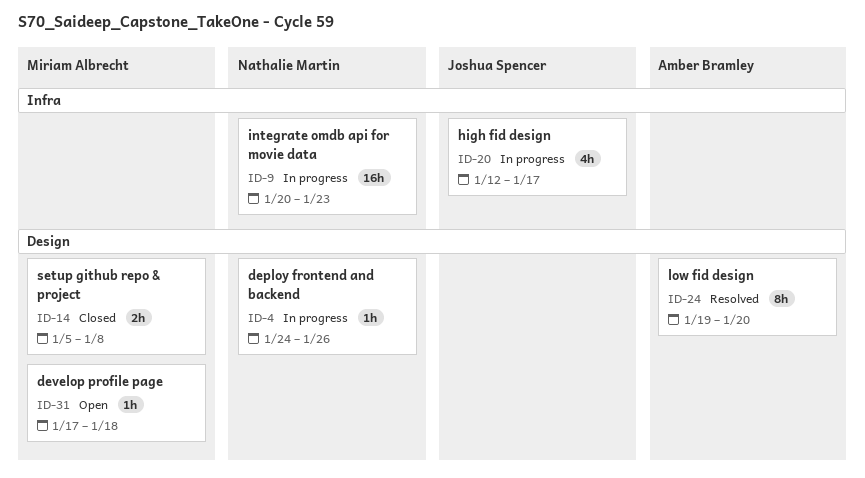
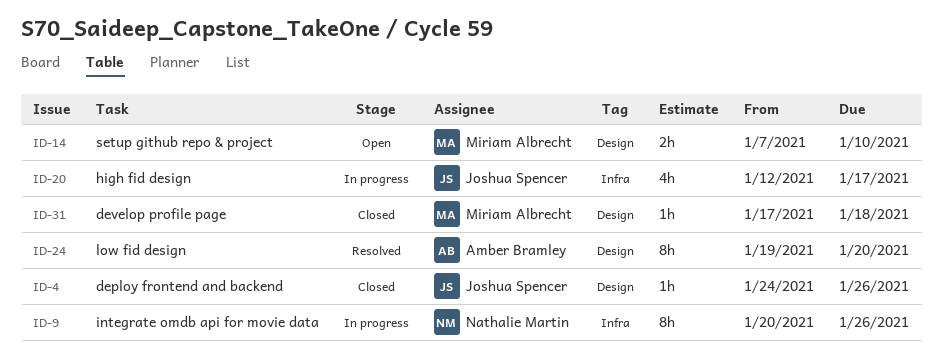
ID-4, status: In progress -> Closed
ID-4, owner: Nathalie Martin -> Joshua Spencer
ID-9, estimate: 16h -> 8h
ID-9, due: Jan 23 -> Jan 26
ID-14, status: Closed -> Open
ID-14, start: Jan 5 -> Jan 7
ID-14, due: Jan 8 -> Jan 10
ID-31, status: Open -> Closed

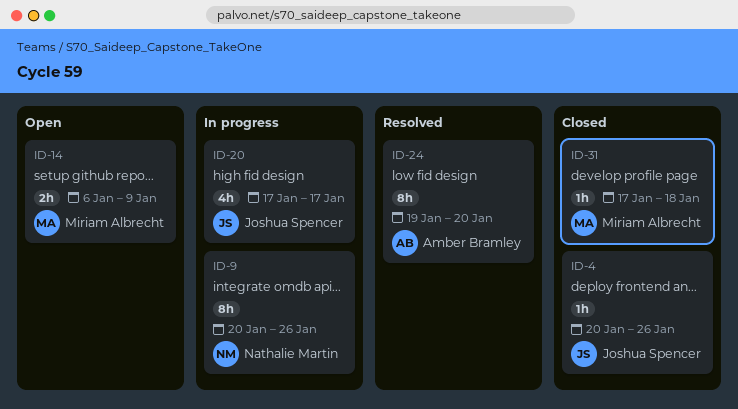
ID-4, start: Jan 24 -> Jan 20
ID-14, start: Jan 7 -> Jan 6
ID-14, due: Jan 10 -> Jan 9
ID-20, start: Jan 12 -> Jan 17

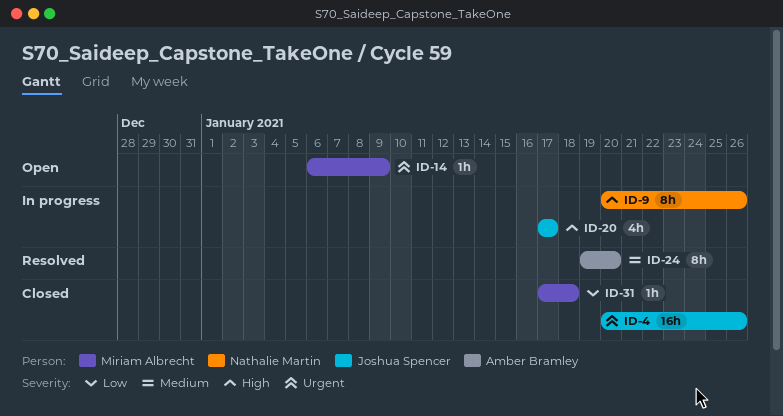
ID-4, estimate: 1h -> 16h
ID-14, estimate: 2h -> 1h

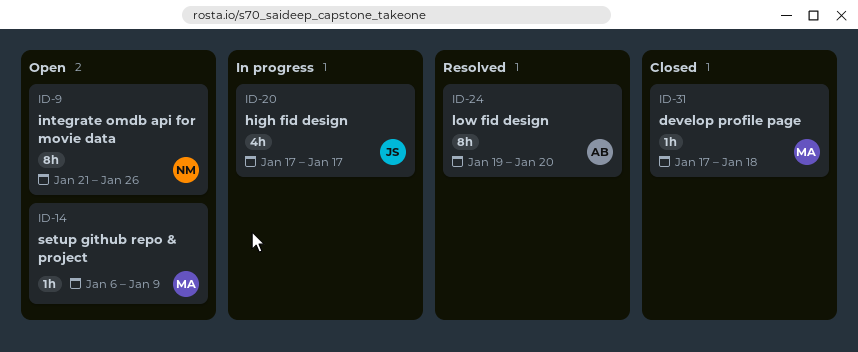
ID-4: present -> none
ID-9, status: In progress -> Open
ID-9, start: Jan 20 -> Jan 21

